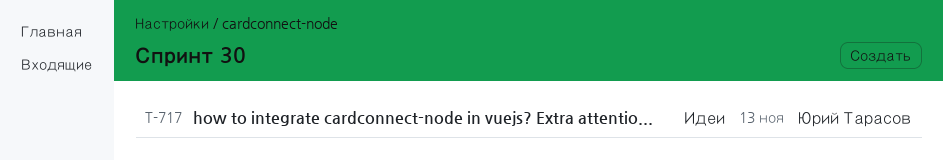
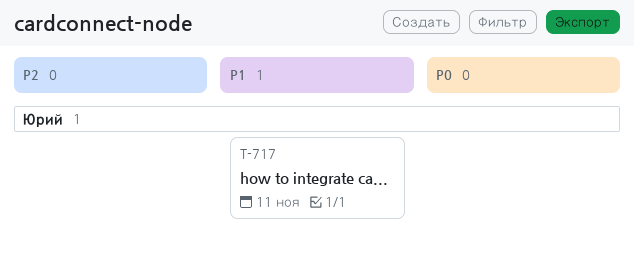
T-717, due: Nov 13 -> Nov 11

